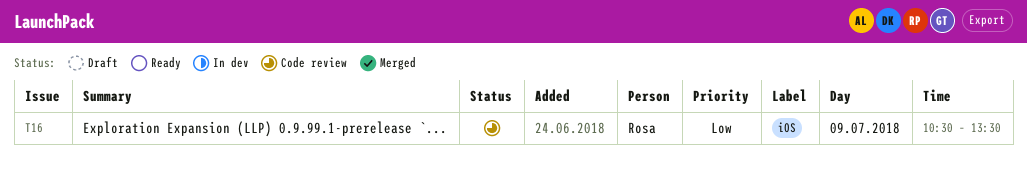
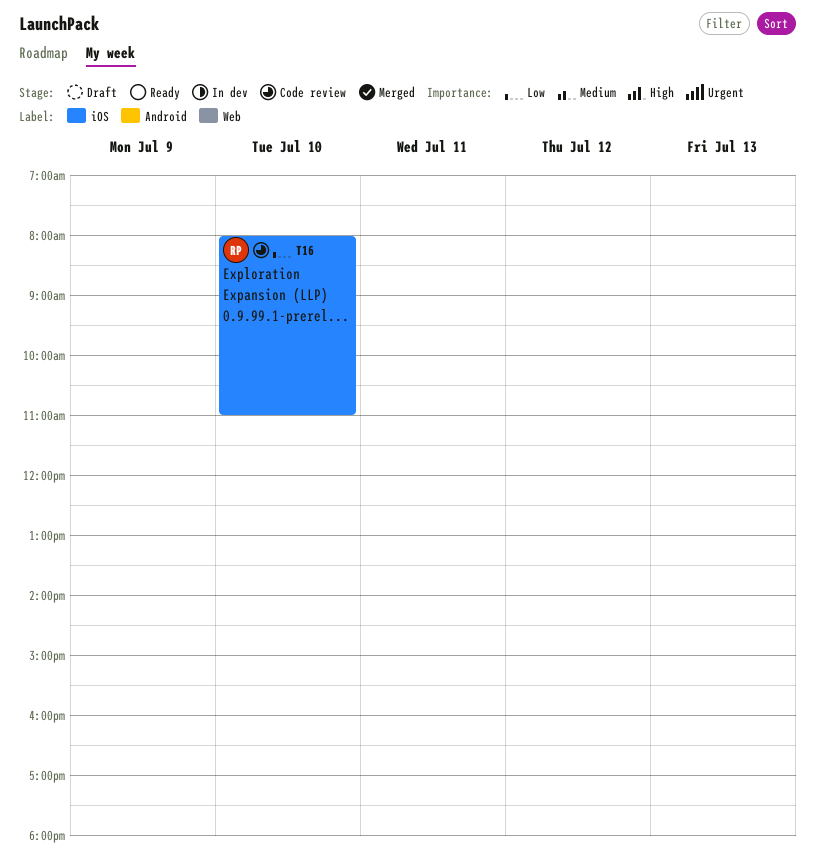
T16, day: Jul 9 -> Jul 10
T16, begins: 10:30 -> 08:00
T16, ends: 13:30 -> 11:00

